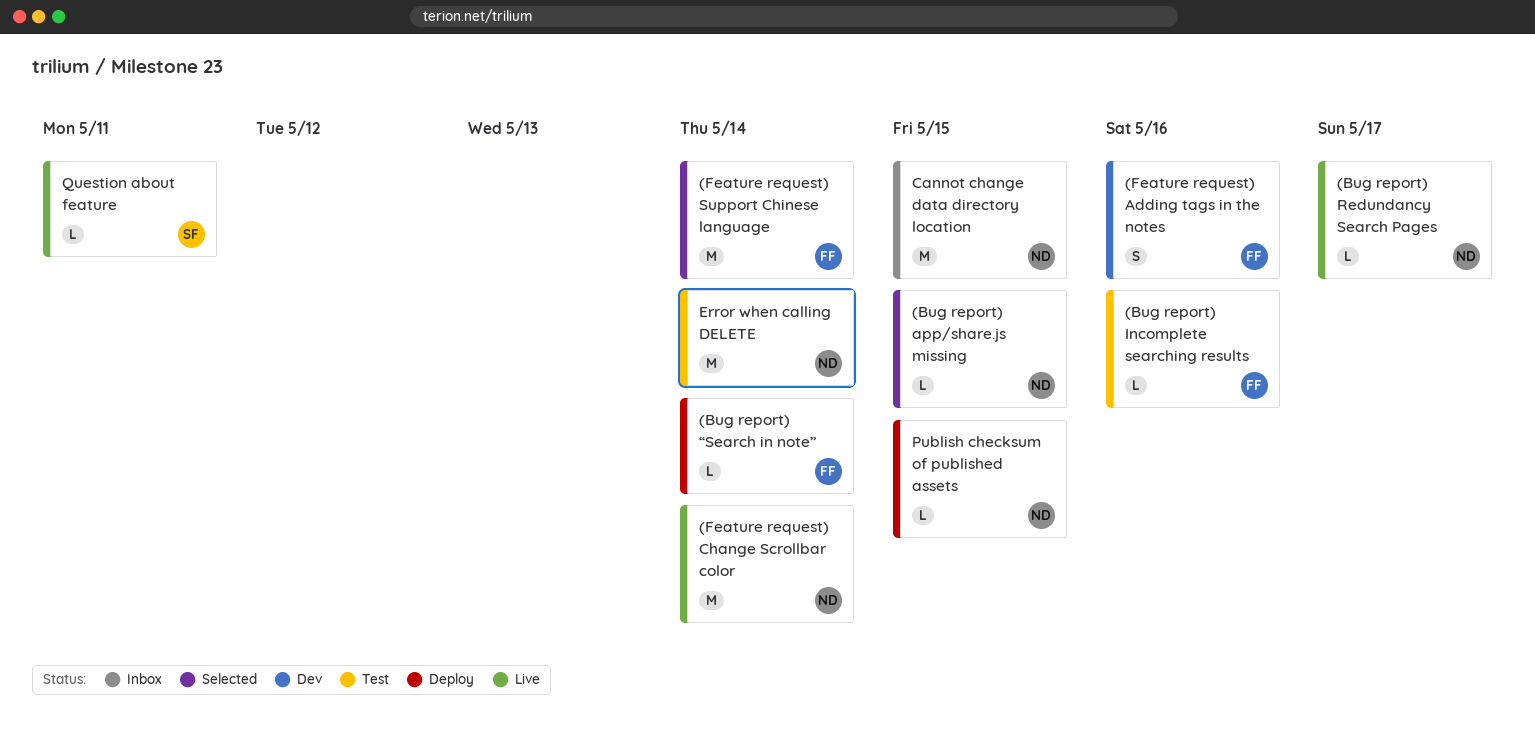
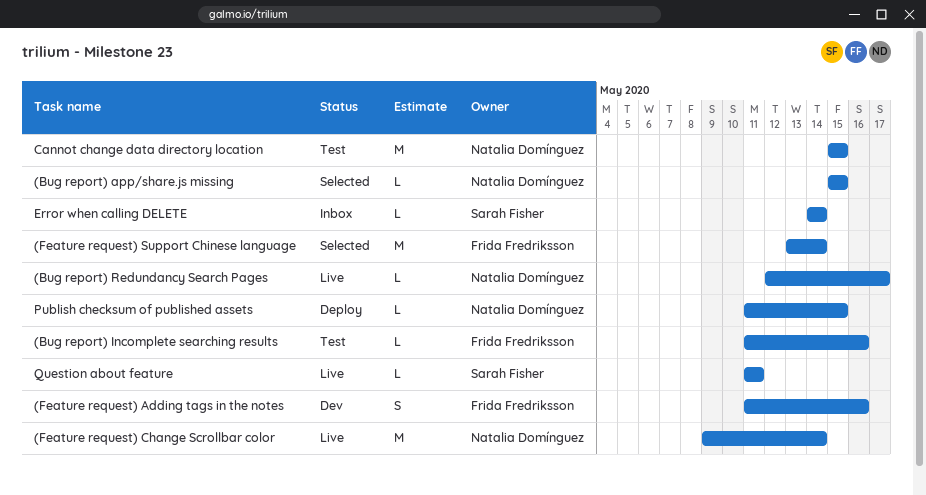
(Bug report) “Search in note”: present -> none
Cannot change data directory location, status: Inbox -> Test
Error when calling DELETE, status: Test -> Inbox
Error when calling DELETE, owner: Natalia Domínguez -> Sarah Fisher
Error when calling DELETE, estimate: M -> L

